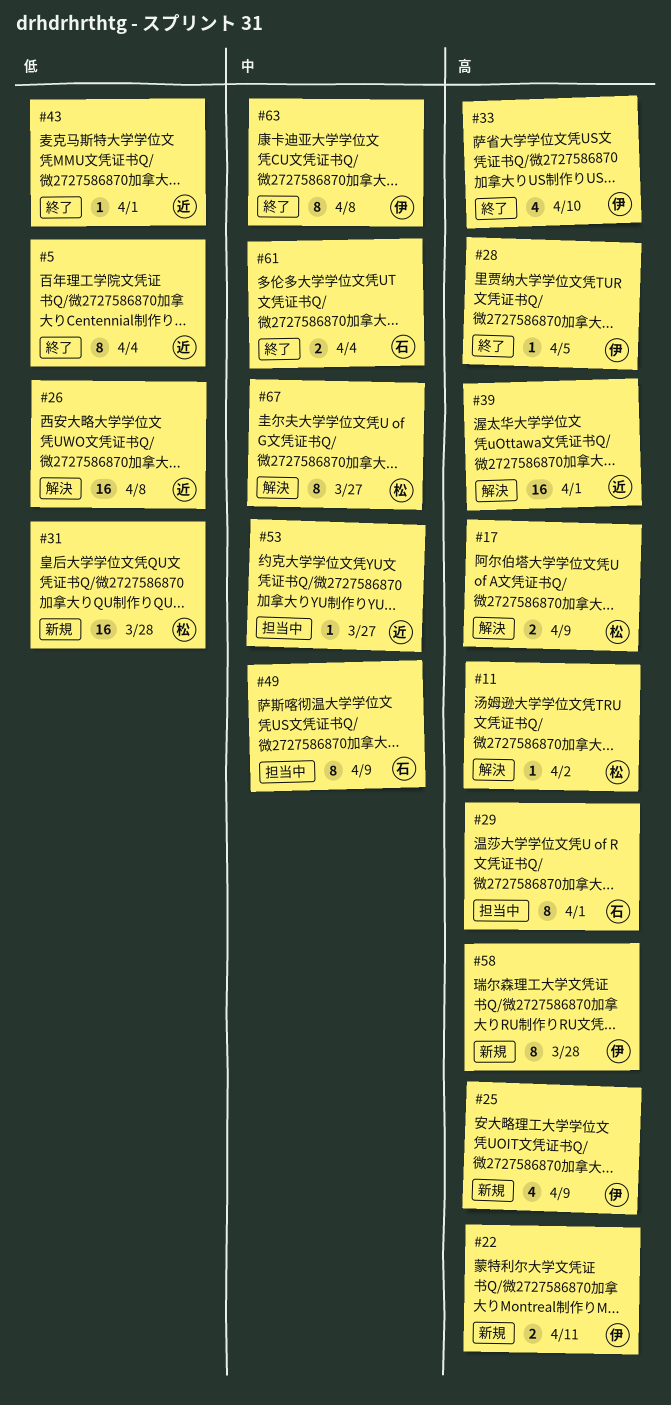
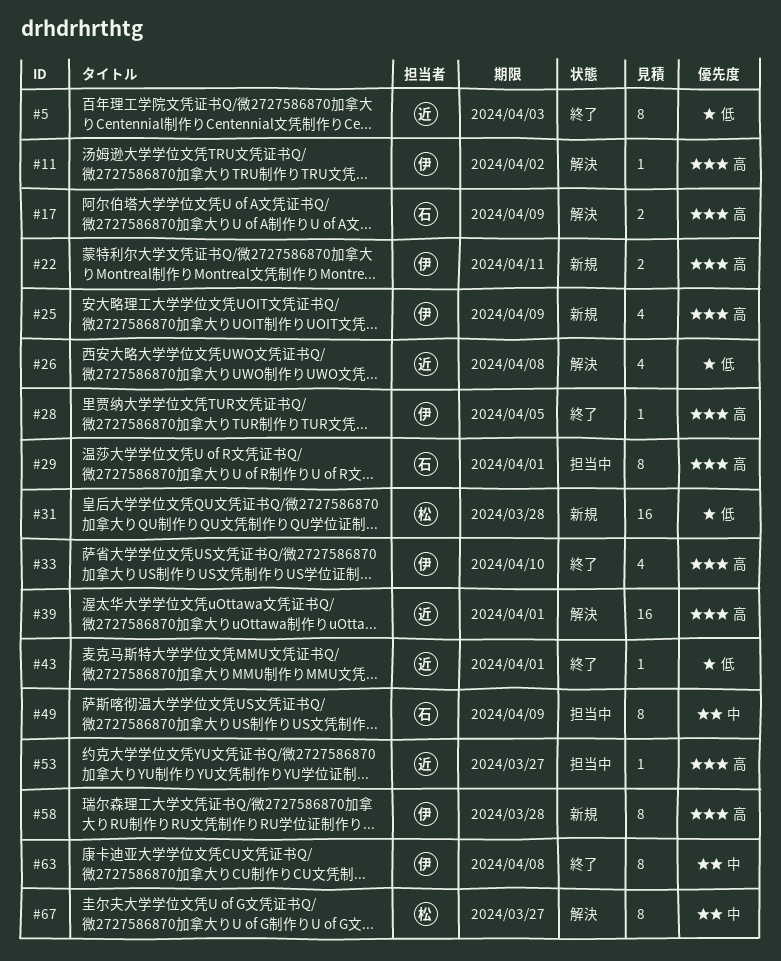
#5, due: Apr 4 -> Apr 3
#11, owner: 松 -> 伊
#17, owner: 松 -> 石
#26, estimate: 16 -> 4
#53, priority: 中 -> 高
#61: present -> none

